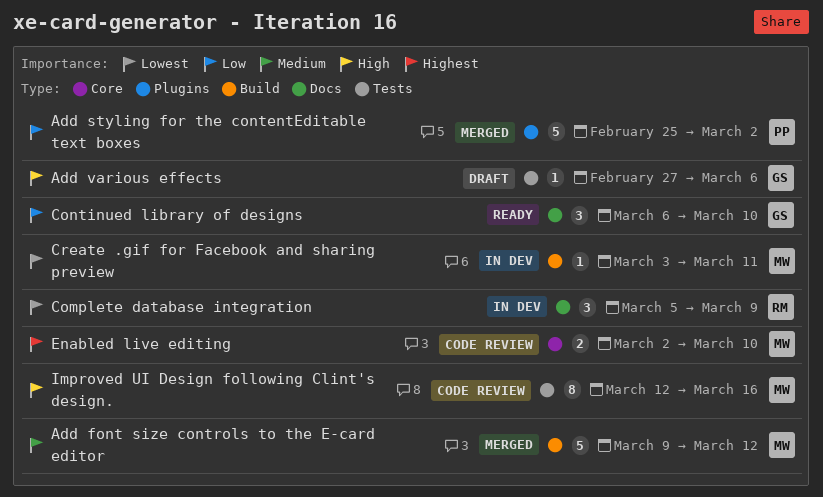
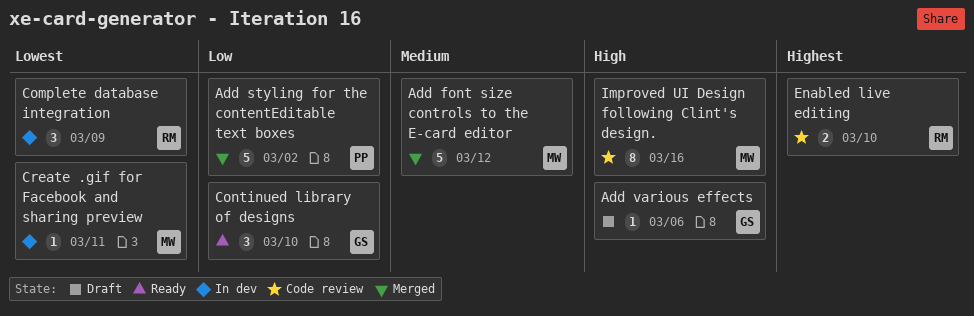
Enabled live editing, owner: MW -> RM

